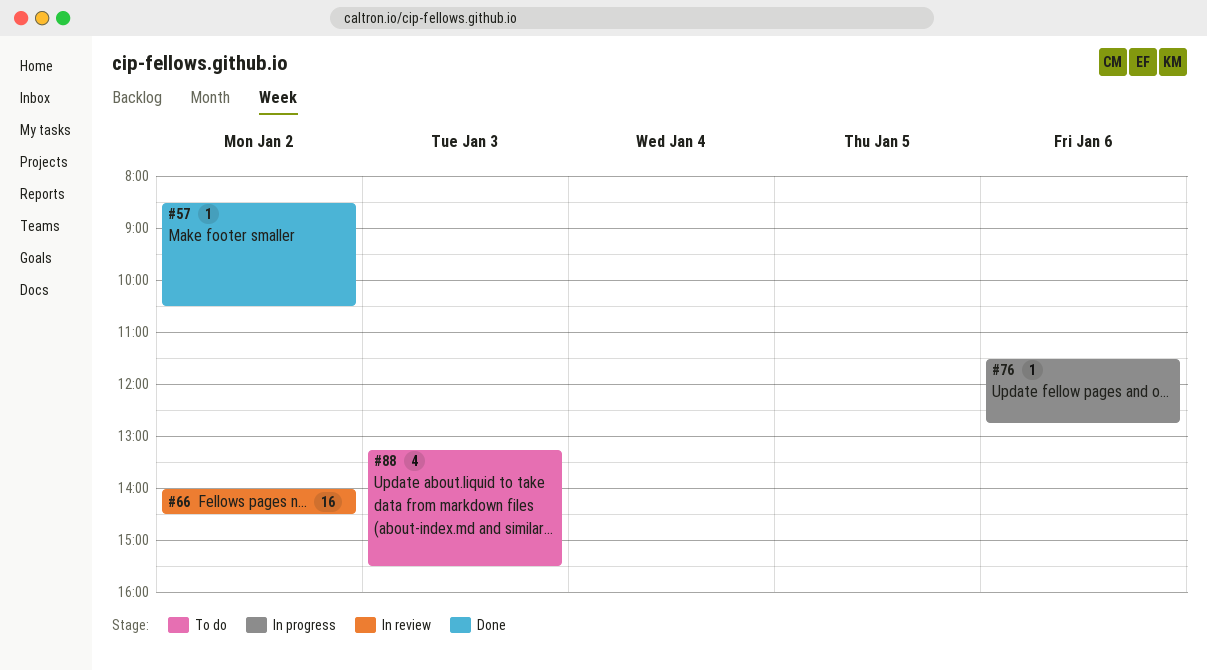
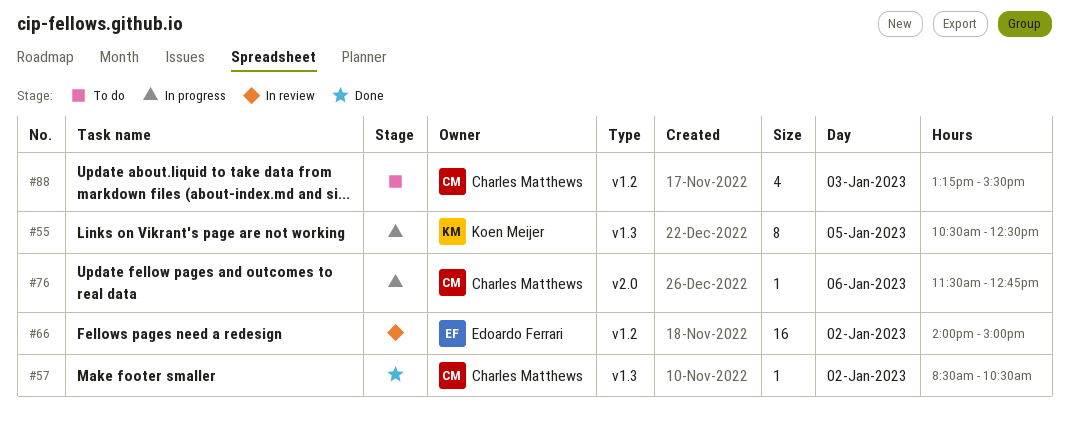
#55: none -> present
#66, ends: 14:30 -> 15:00

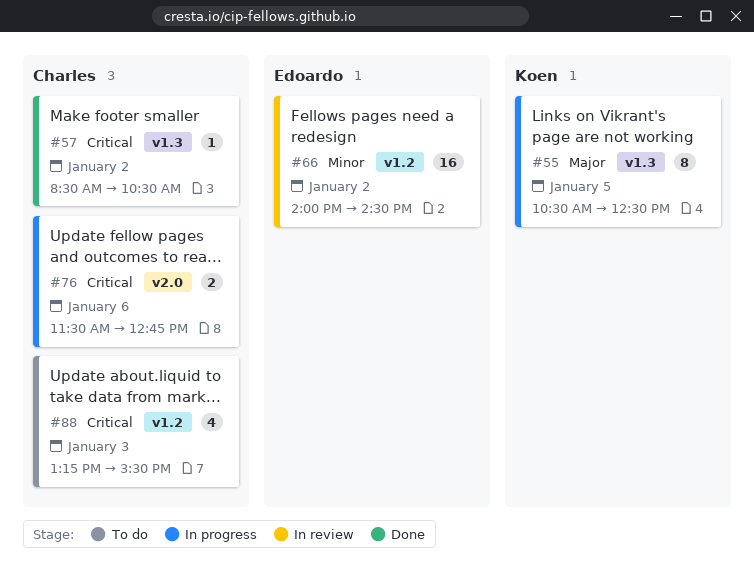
#66, ends: 15:00 -> 14:30
#76, estimate: 1 -> 2

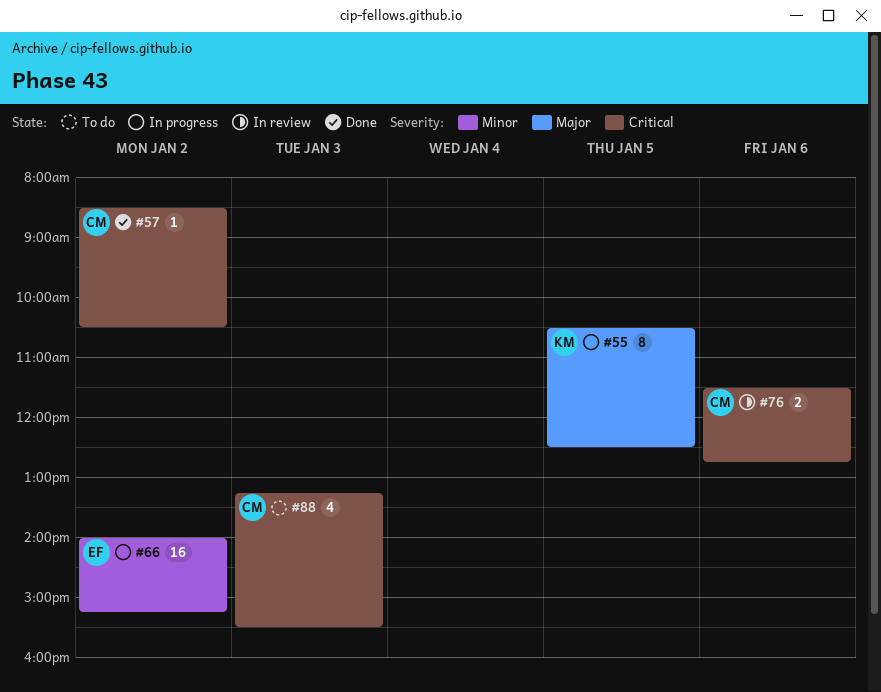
#66, status: In review -> In progress
#66, ends: 14:30 -> 15:15
#76, status: In progress -> In review

